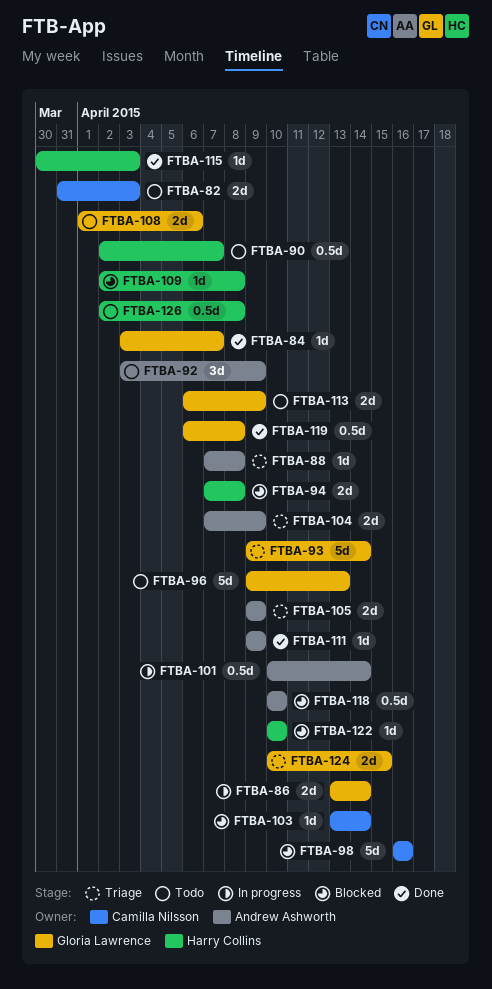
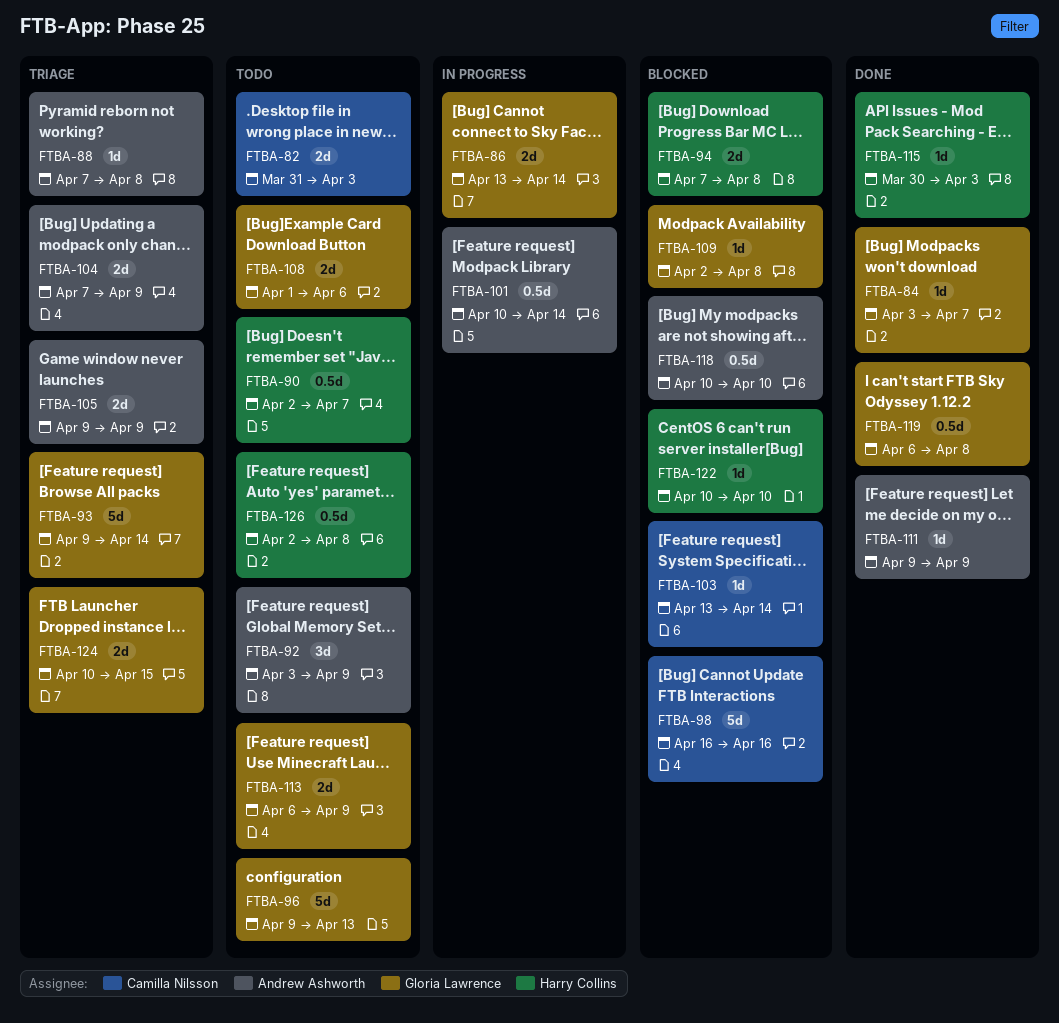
FTBA-109, owner: Harry Collins -> Gloria Lawrence

